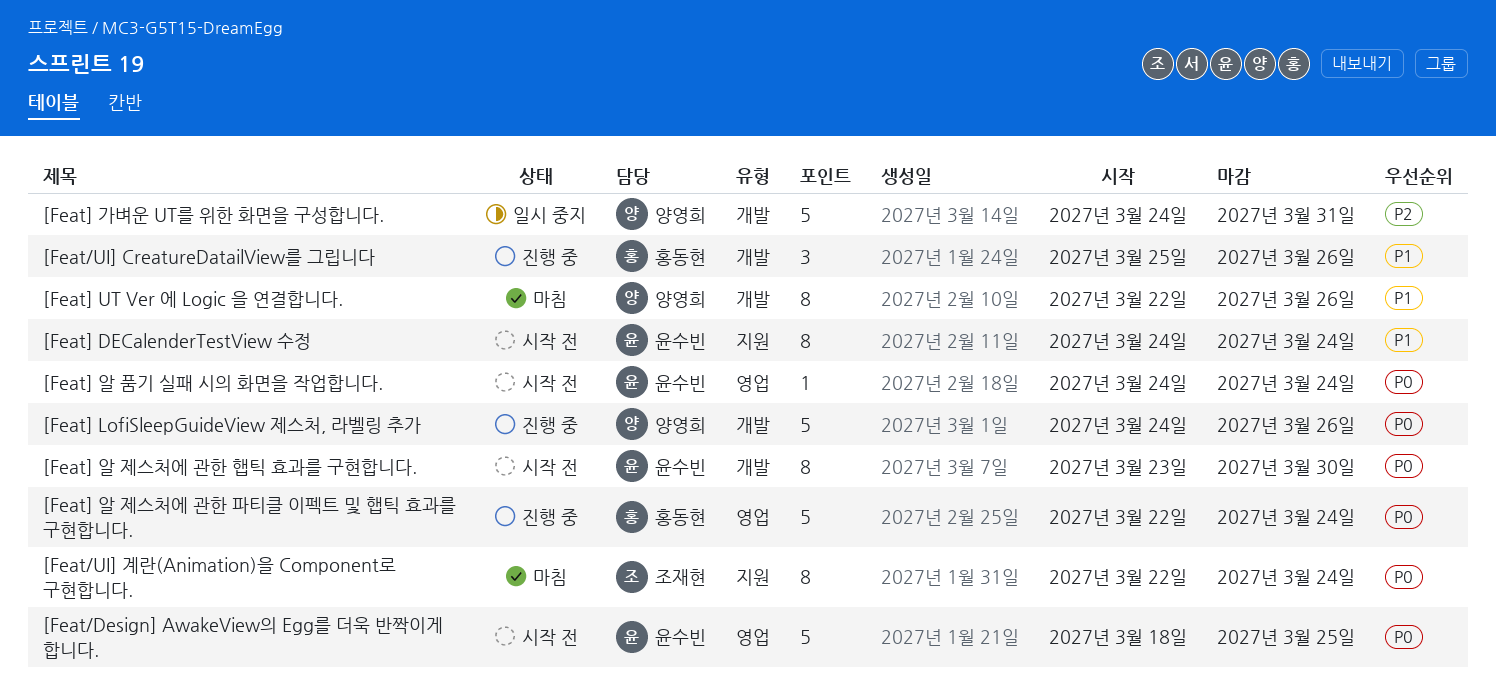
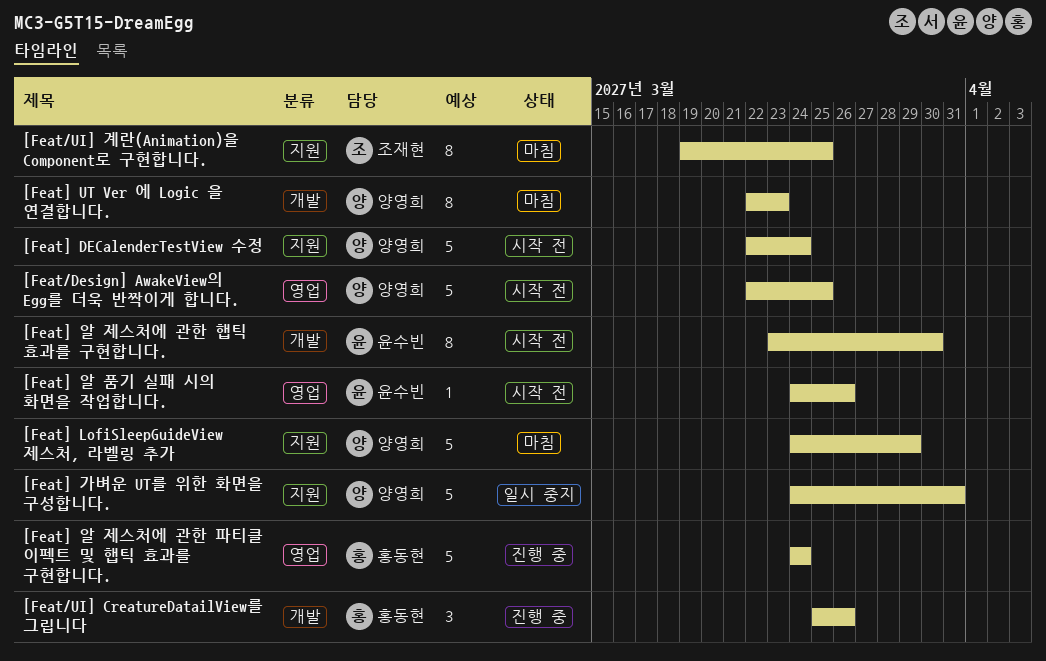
[Feat/Design] AwakeView의 Egg를 더욱 반짝이게 합니다., owner: 윤수빈 -> 양영희
[Feat/Design] AwakeView의 Egg를 더욱 반짝이게 합니다., start: Mar 18 -> Mar 22
[Feat/UI] 계란(Animation)을 Component로 구현합니다., start: Mar 22 -> Mar 19
[Feat/UI] 계란(Animation)을 Component로 구현합니다., due: Mar 24 -> Mar 25
[Feat] DECalenderTestView 수정, owner: 윤수빈 -> 양영희
[Feat] DECalenderTestView 수정, estimate: 8 -> 5
[Feat] DECalenderTestView 수정, start: Mar 24 -> Mar 22
[Feat] LofiSleepGuideView 제스처, 라벨링 추가, status: 진행 중 -> 마침
[Feat] LofiSleepGuideView 제스처, 라벨링 추가, label: 개발 -> 지원
[Feat] LofiSleepGuideView 제스처, 라벨링 추가, due: Mar 26 -> Mar 29
[Feat] UT Ver 에 Logic 을 연결합니다., due: Mar 26 -> Mar 23
[Feat] 가벼운 UT를 위한 화면을 구성합니다., label: 개발 -> 지원
[Feat] 알 제스처에 관한 파티클 이펙트 및 햅틱 효과를 구현합니다., start: Mar 22 -> Mar 24
[Feat] 알 품기 실패 시의 화면을 작업합니다., due: Mar 24 -> Mar 26

